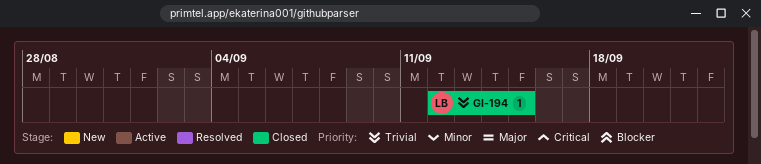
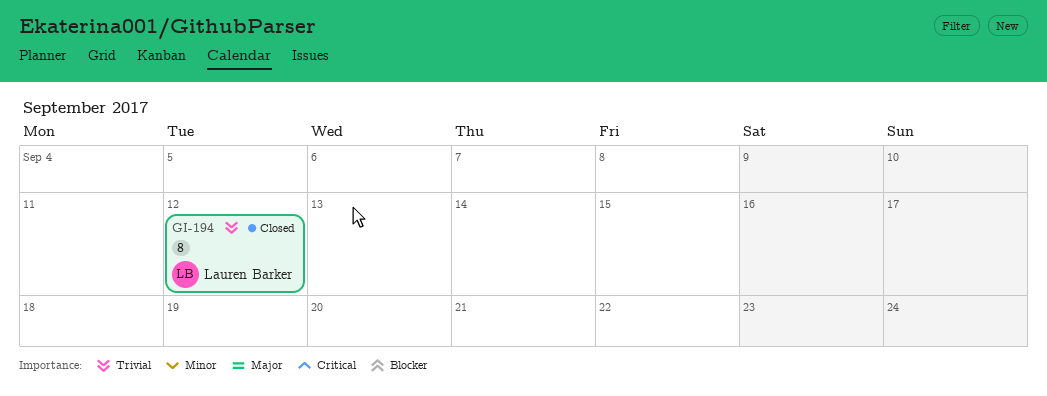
GI-194, estimate: 1 -> 8
GI-194, due: Sep 15 -> Sep 12

